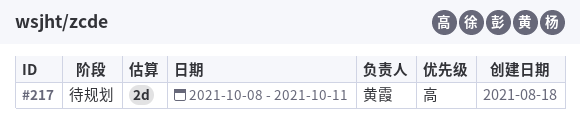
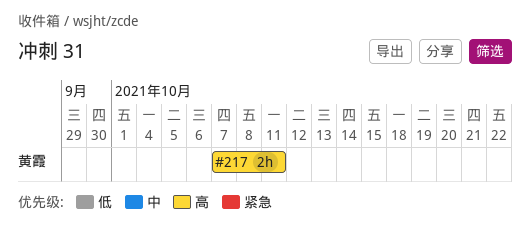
#217, estimate: 2d -> 2h
#217, start: Oct 8 -> Oct 7

